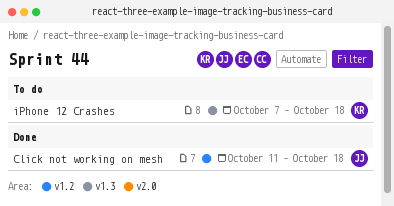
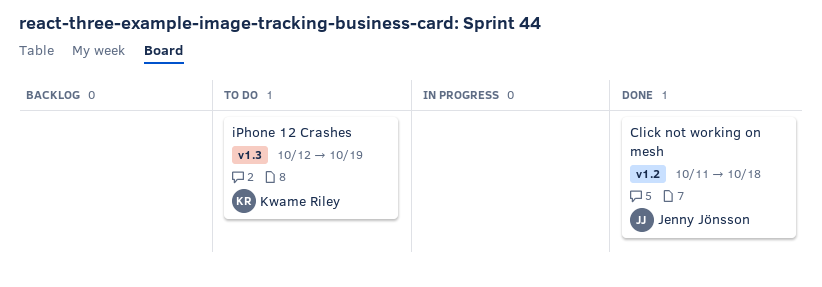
iPhone 12 Crashes, start: Oct 7 -> Oct 12
iPhone 12 Crashes, due: Oct 18 -> Oct 19

